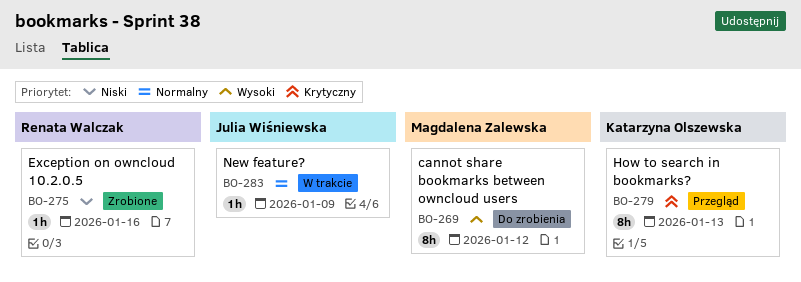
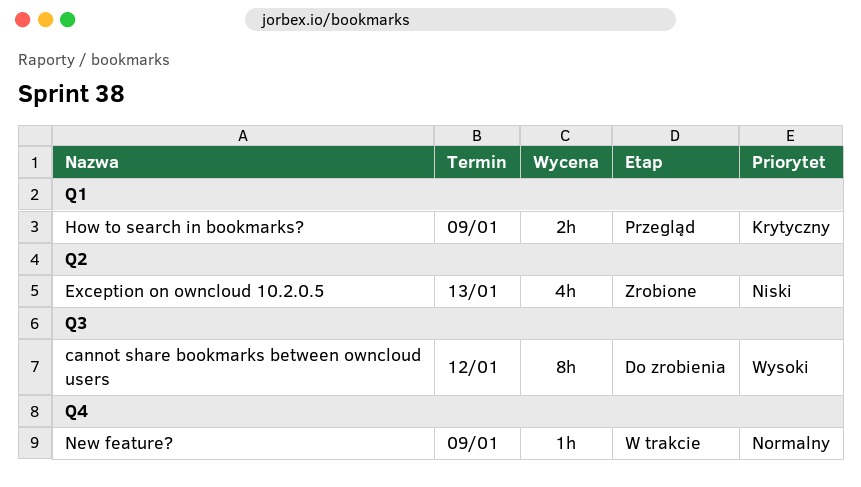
Exception on owncloud 10.2.0.5, estimate: 1h -> 4h
Exception on owncloud 10.2.0.5, due: Jan 16 -> Jan 13
How to search in bookmarks?, estimate: 8h -> 2h
How to search in bookmarks?, due: Jan 13 -> Jan 9

